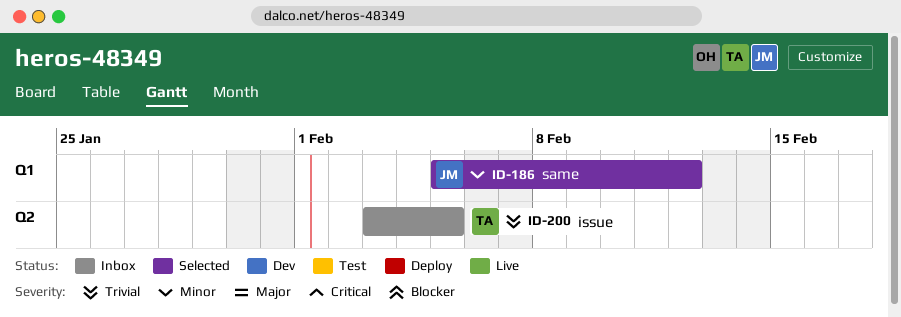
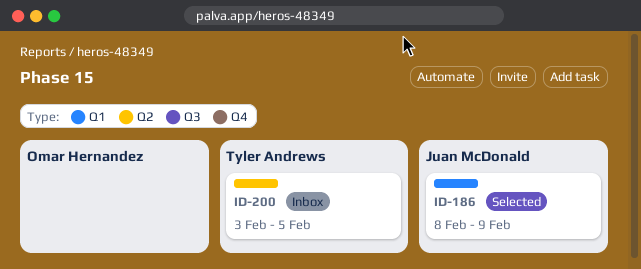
ID-186, start: Feb 5 -> Feb 8
ID-186, due: Feb 12 -> Feb 9

